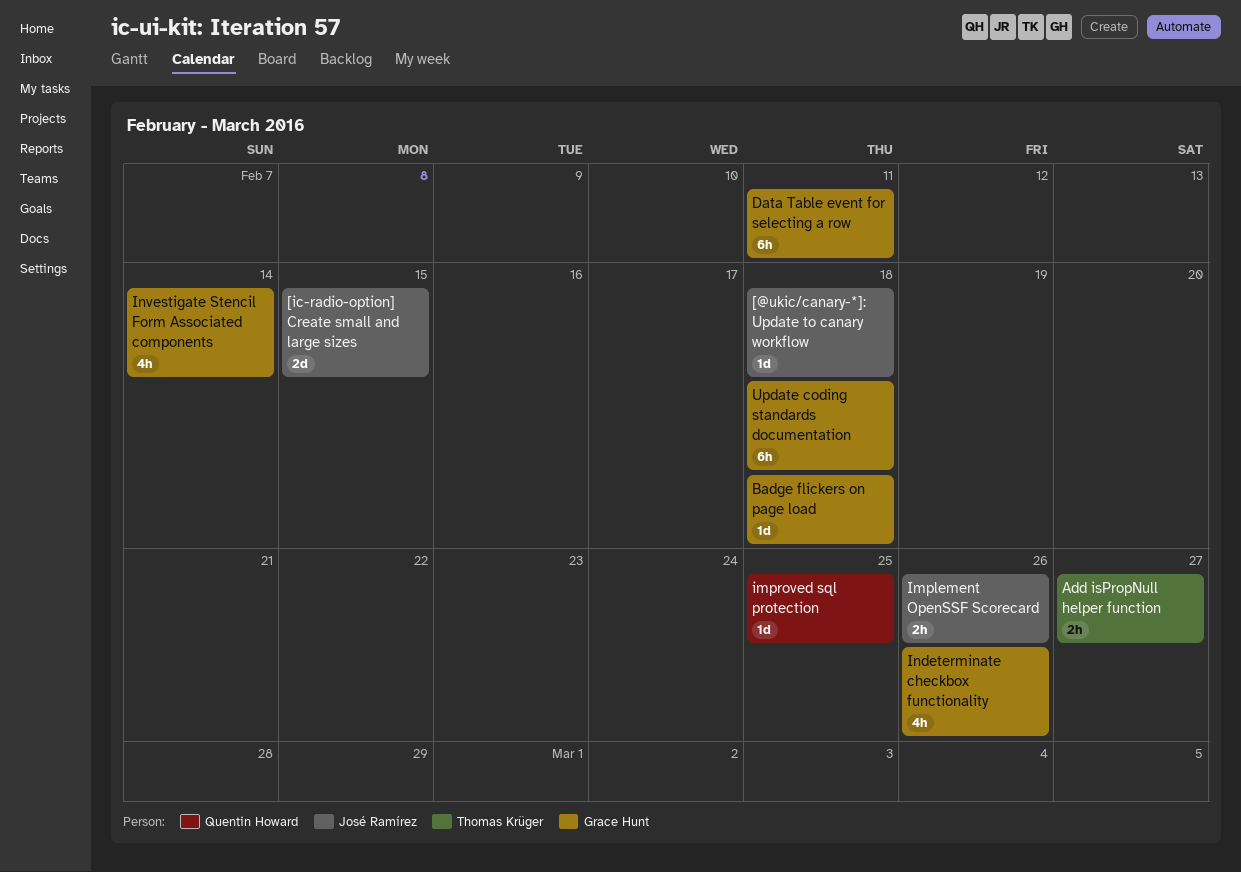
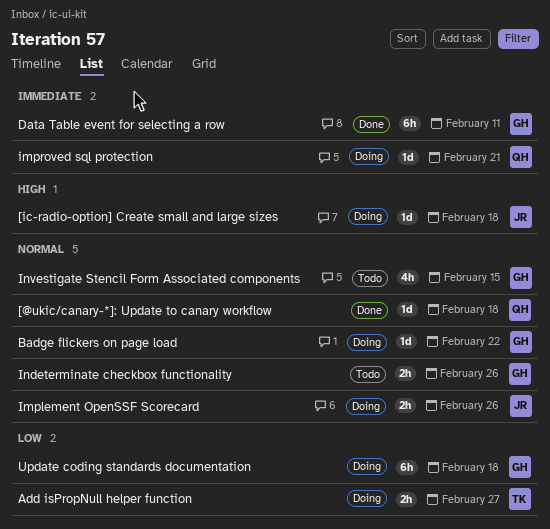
[@ukic/canary-*]: Update to canary workflow, owner: José Ramírez -> Quentin Howard
[ic-radio-option] Create small and large sizes, estimate: 2d -> 1d
[ic-radio-option] Create small and large sizes, due: Feb 15 -> Feb 18
Badge flickers on page load, due: Feb 18 -> Feb 22
improved sql protection, due: Feb 25 -> Feb 21
Indeterminate checkbox functionality, estimate: 4h -> 2h
Investigate Stencil Form Associated components, due: Feb 14 -> Feb 15

